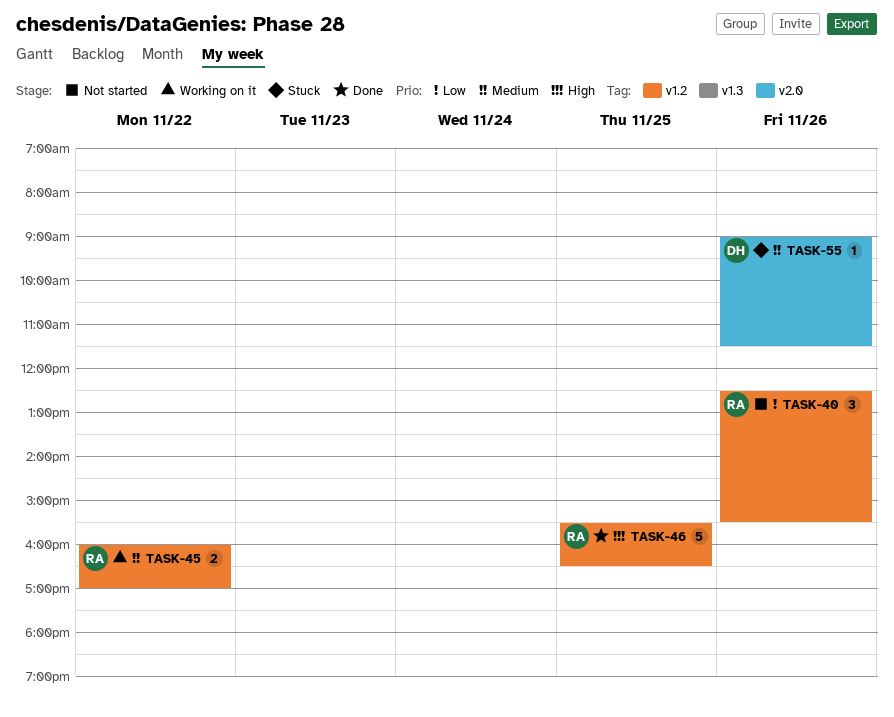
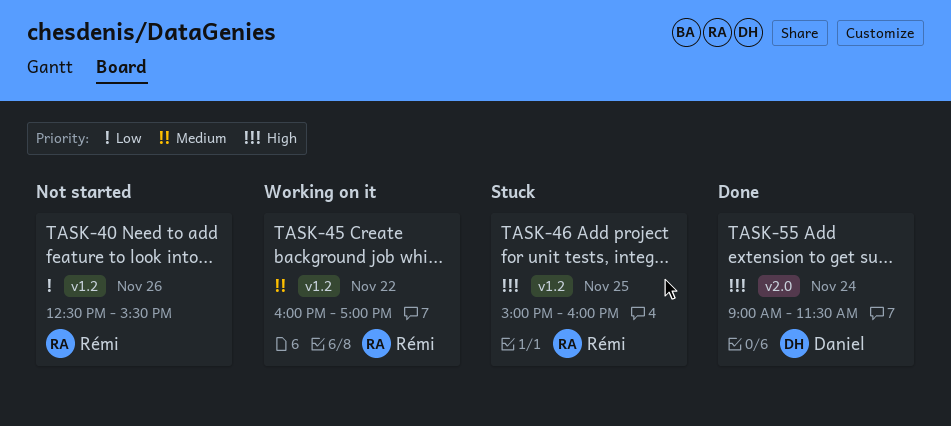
TASK-46, status: Done -> Stuck
TASK-46, begins: 15:30 -> 15:00
TASK-46, ends: 16:30 -> 16:00
TASK-55, status: Stuck -> Done
TASK-55, priority: Medium -> High
TASK-55, day: Nov 26 -> Nov 24

